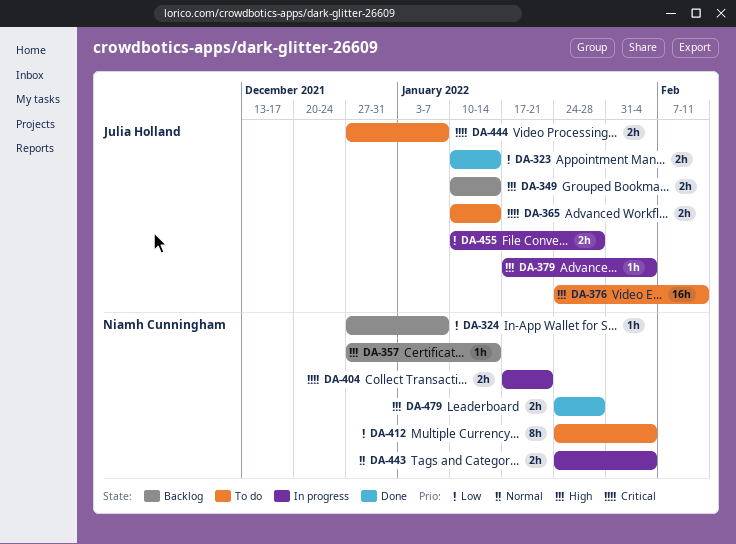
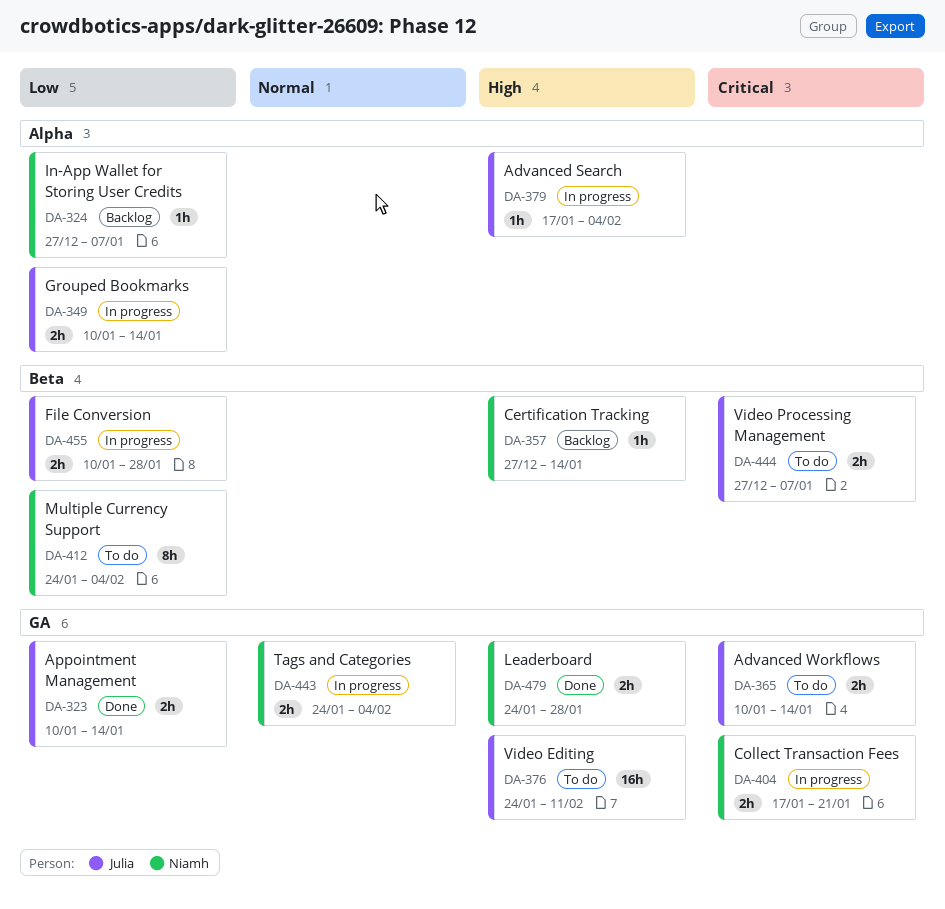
DA-349, status: Backlog -> In progress
DA-349, priority: High -> Low

